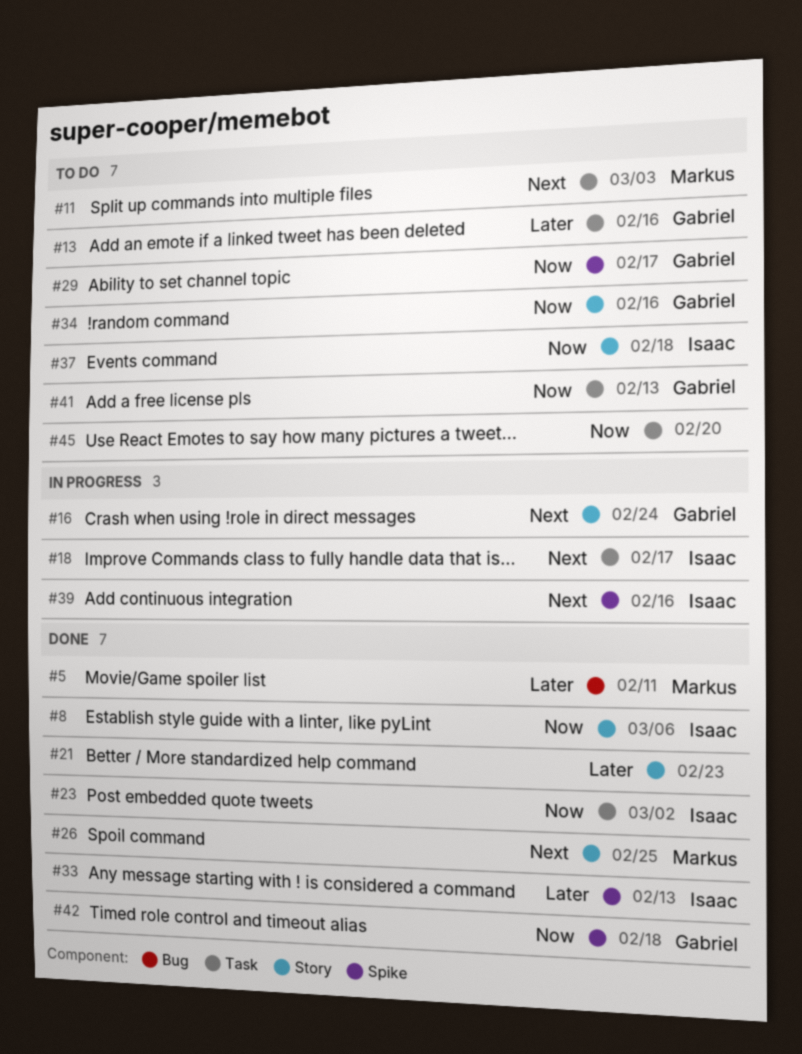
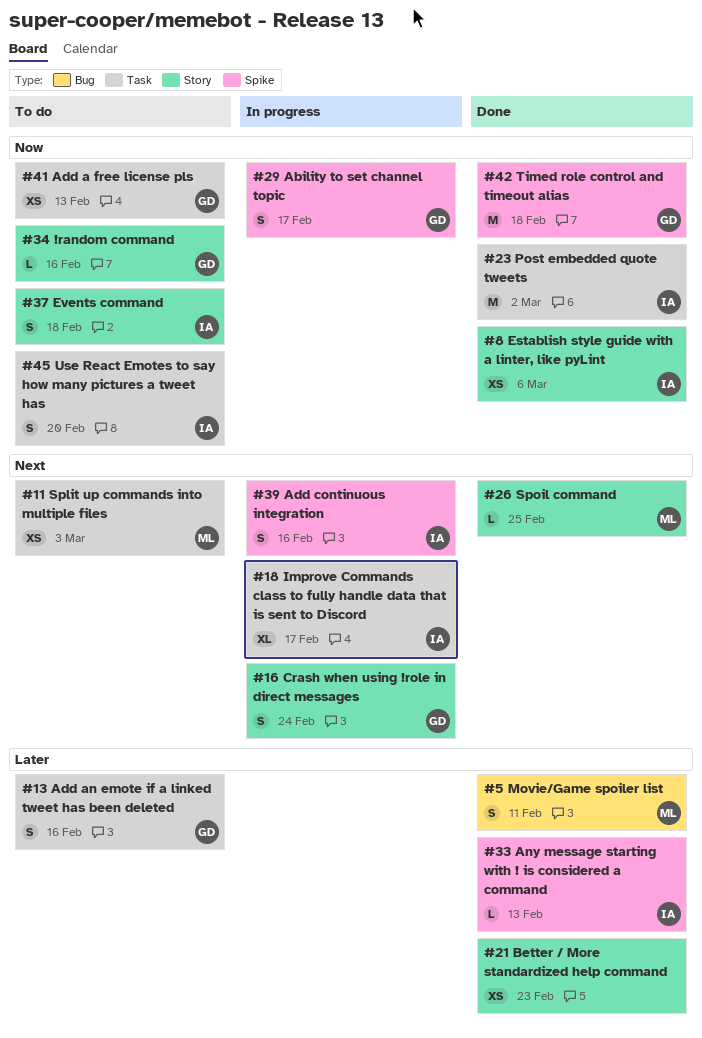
#29, status: To do -> In progress
#45, owner: none -> Isaac

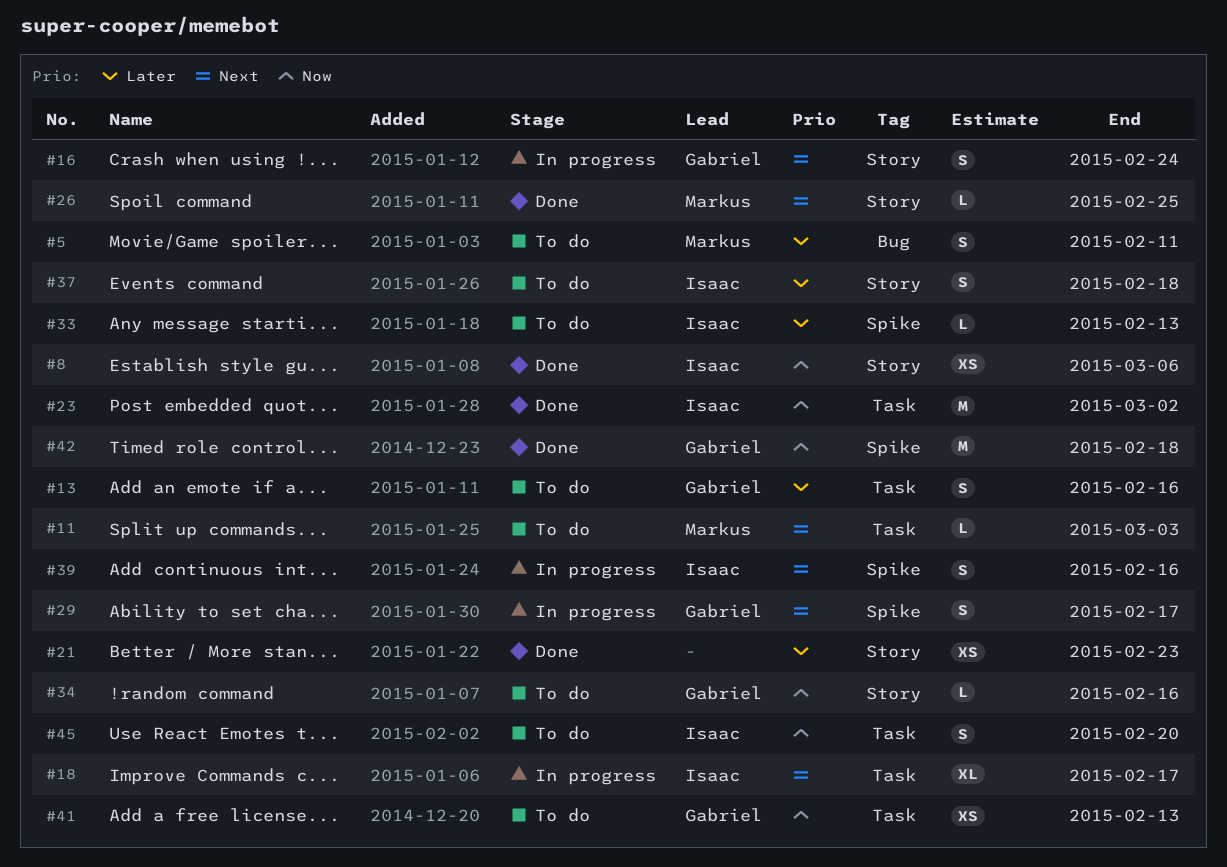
#5, status: Done -> To do
#11, estimate: XS -> L
#29, priority: Now -> Next
#33, status: Done -> To do
#37, priority: Now -> Later

